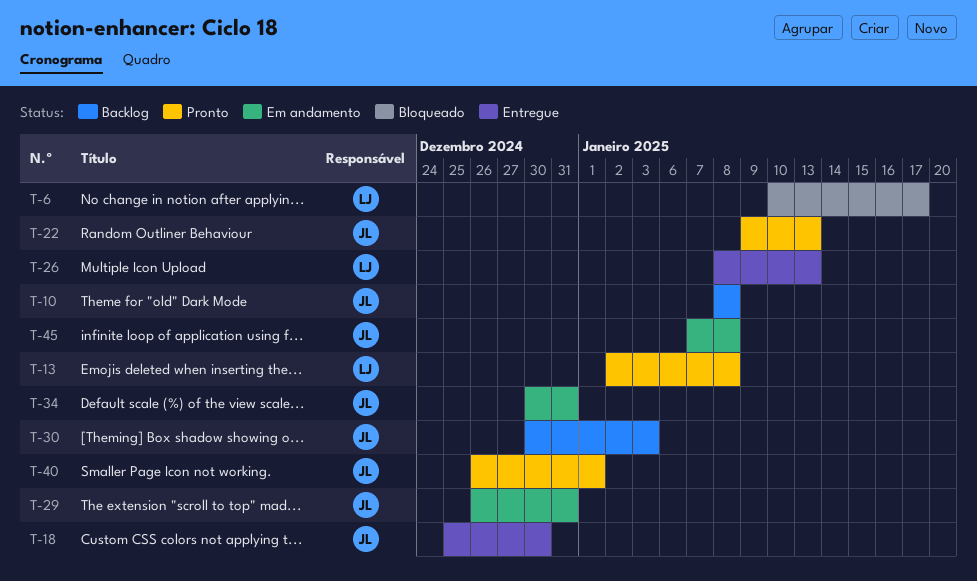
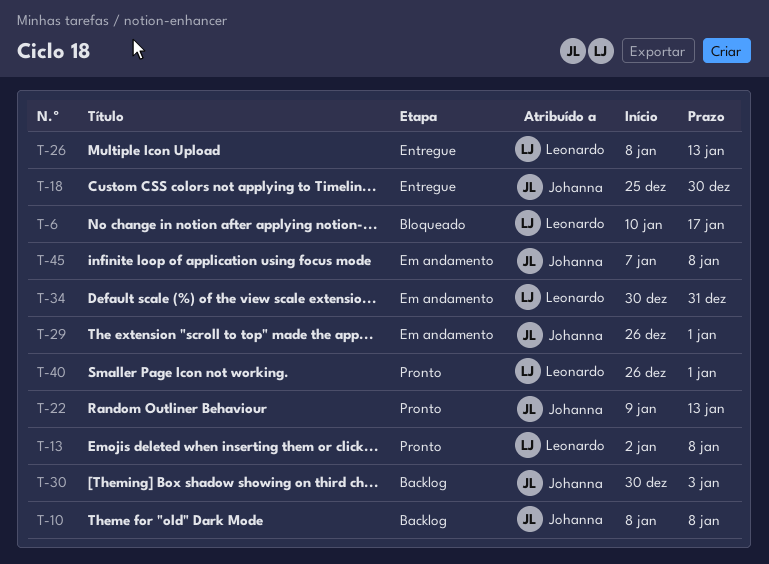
T-29, due: Dec 31 -> Jan 1
T-34, owner: Johanna -> Leonardo
T-40, owner: Johanna -> Leonardo

